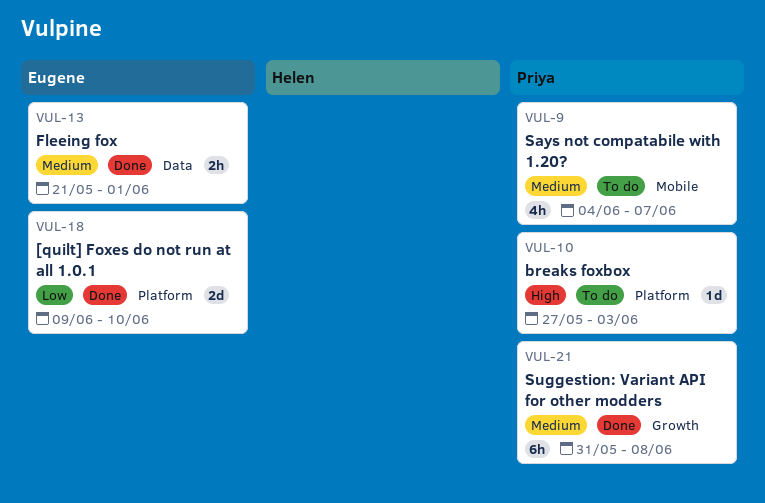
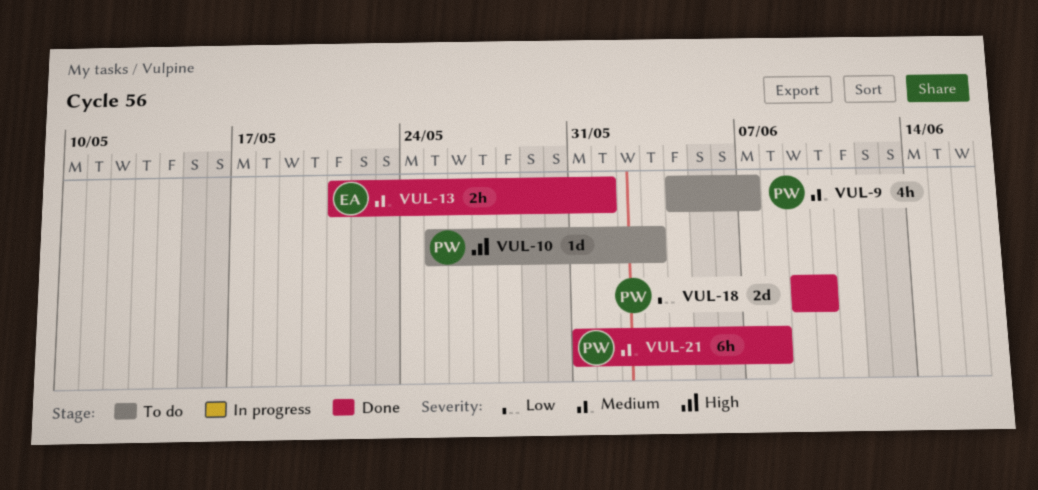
VUL-10, start: May 27 -> May 25
VUL-18, owner: Eugene -> Priya

